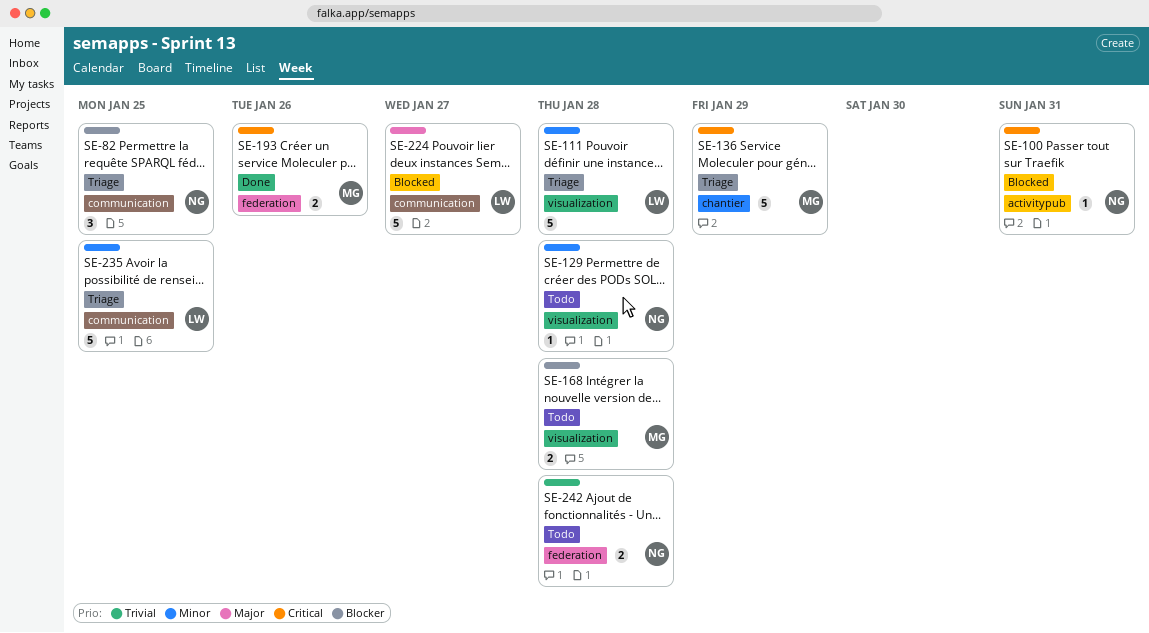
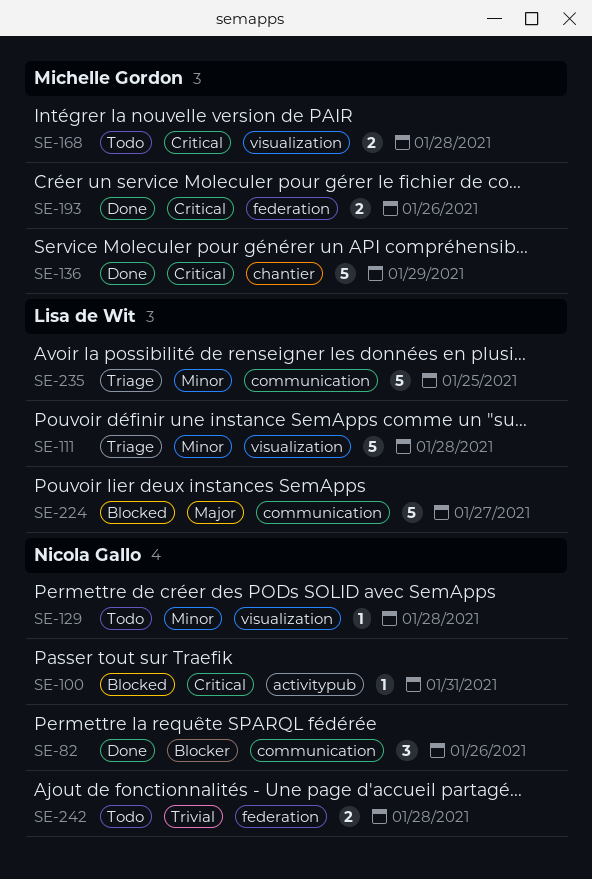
SE-82, status: Triage -> Done
SE-82, due: Jan 25 -> Jan 26
SE-136, status: Triage -> Done
SE-168, priority: Blocker -> Critical

